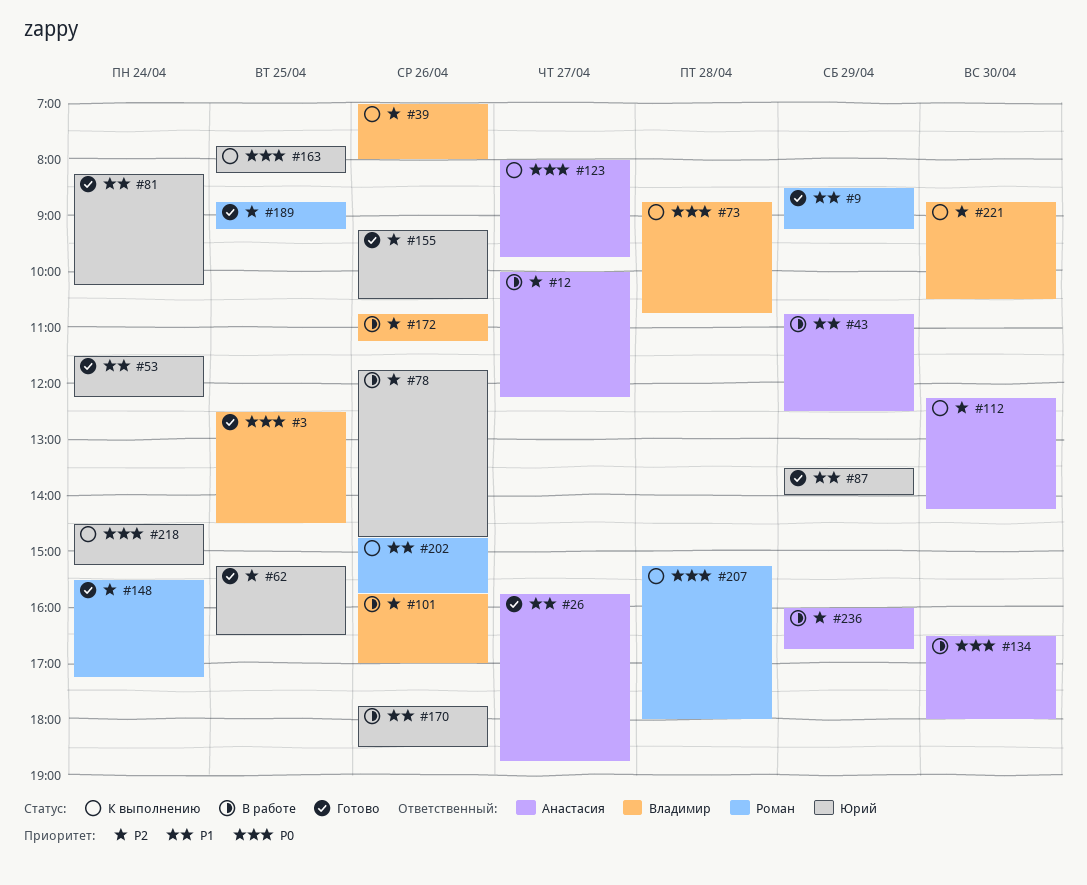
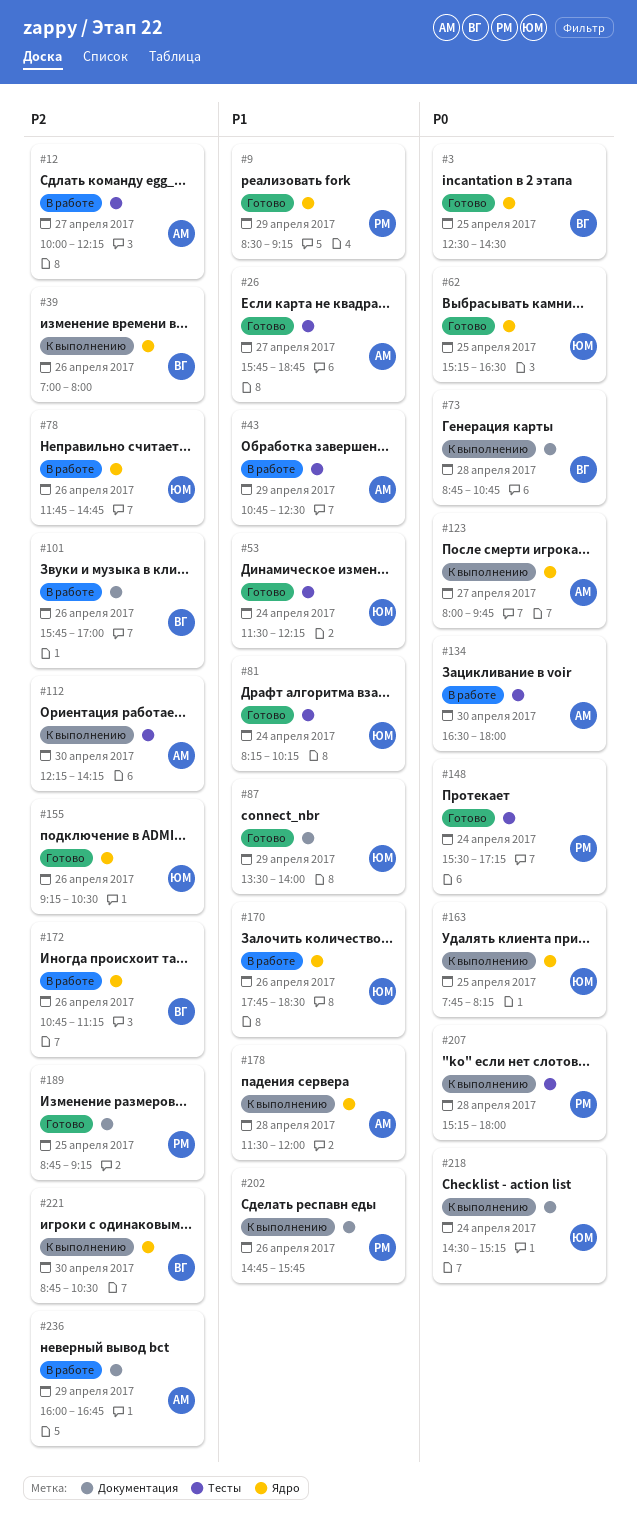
#62, priority: P2 -> P0
#148, priority: P2 -> P0
#178: none -> present

